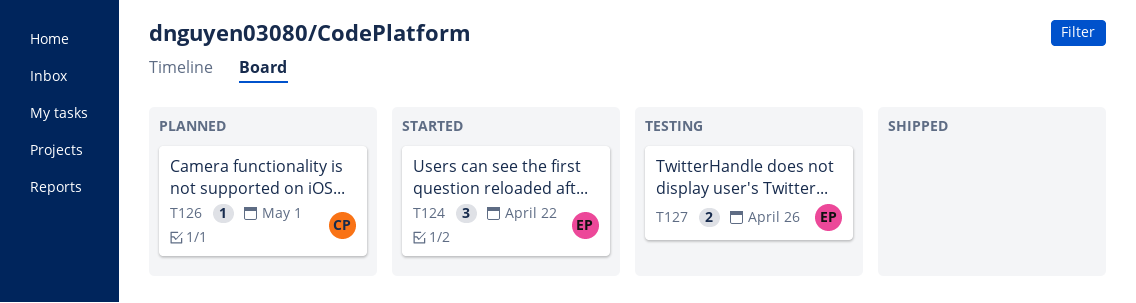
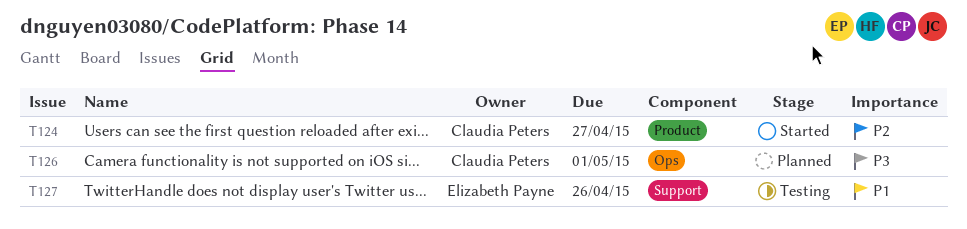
T124, owner: Elizabeth Payne -> Claudia Peters
T124, due: Apr 22 -> Apr 27

